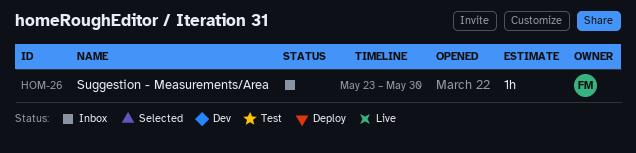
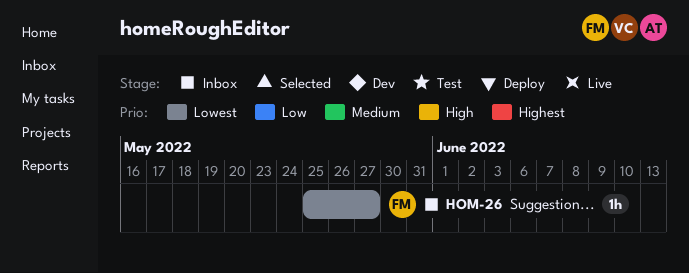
HOM-26, start: May 23 -> May 25
HOM-26, due: May 30 -> May 27

